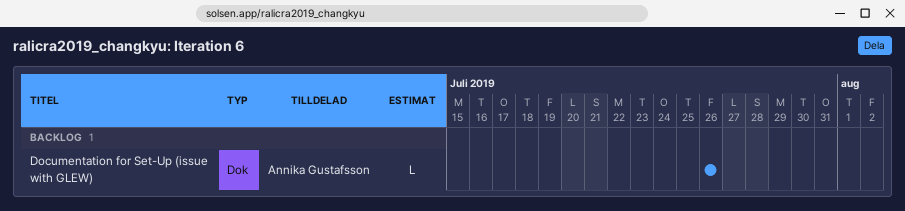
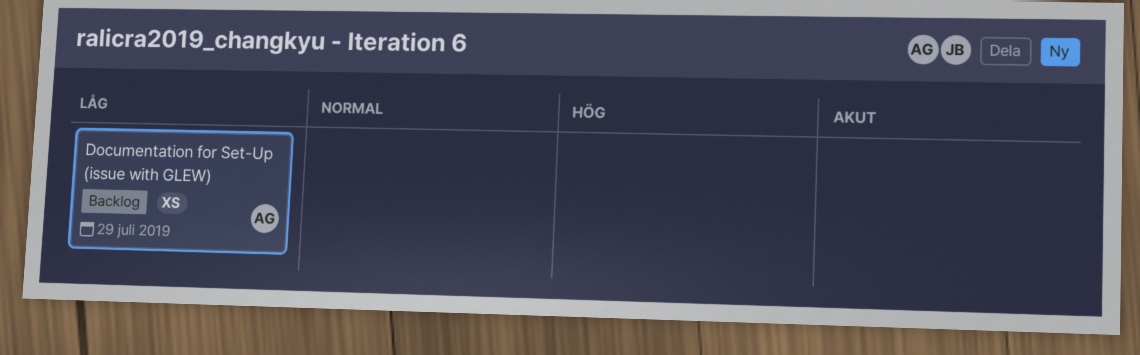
Documentation for Set-Up (issue with GLEW), estimate: L -> XS
Documentation for Set-Up (issue with GLEW), due: Jul 26 -> Jul 29

